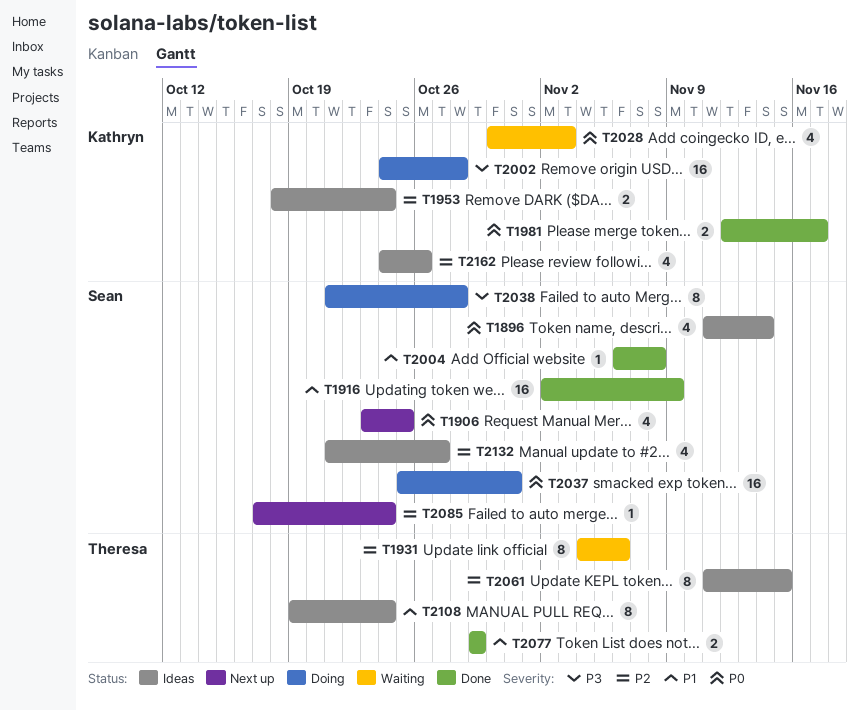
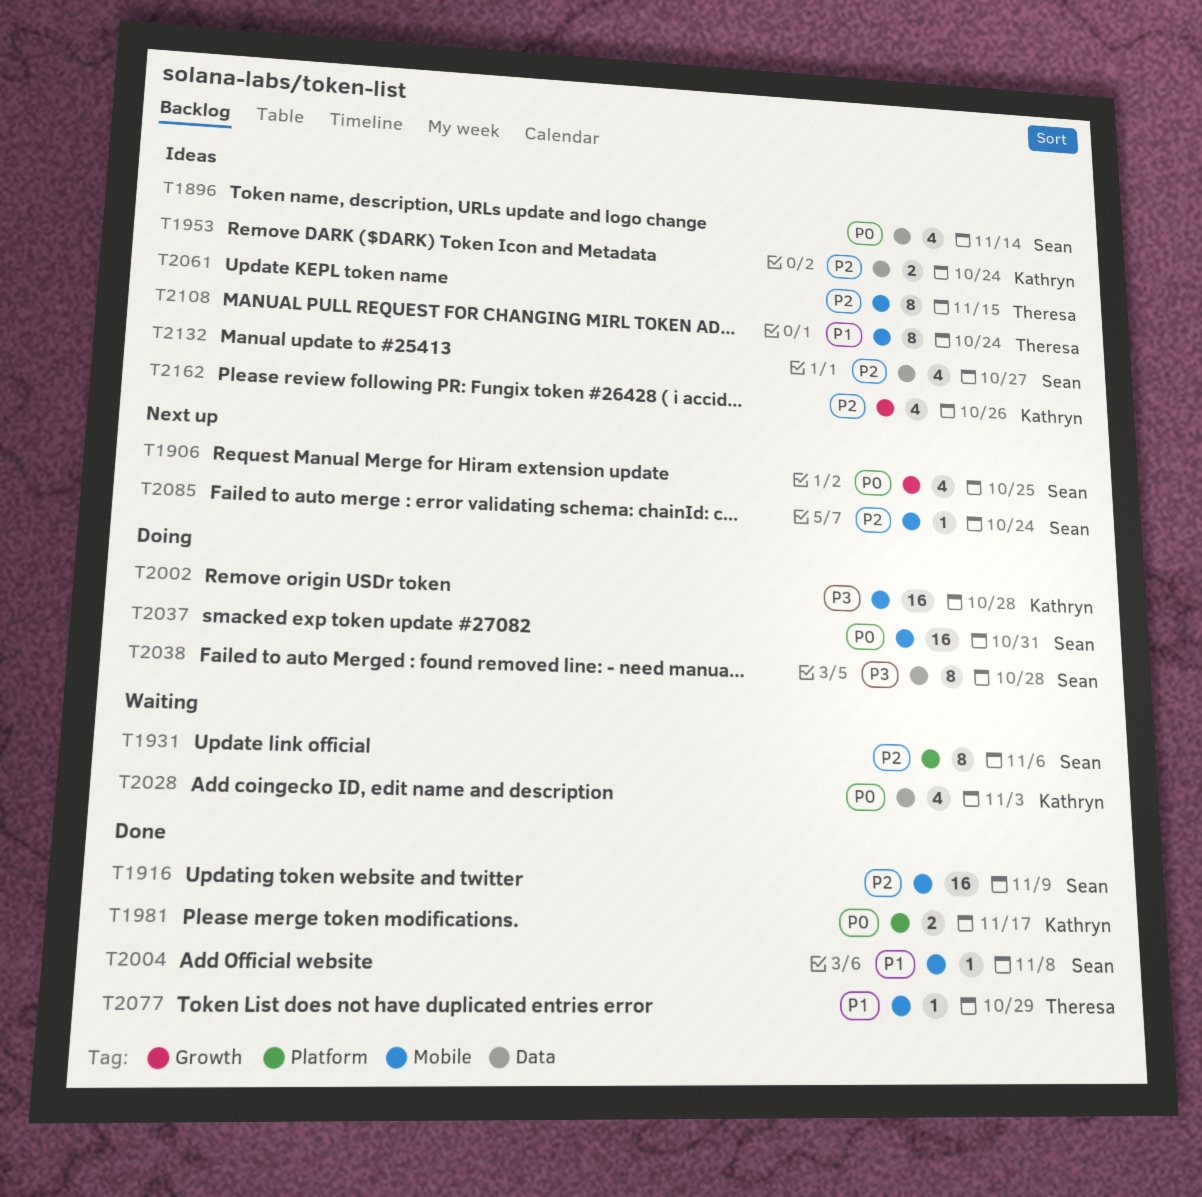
T1916, priority: P1 -> P2
T1931, owner: Theresa -> Sean
T2077, estimate: 2 -> 1

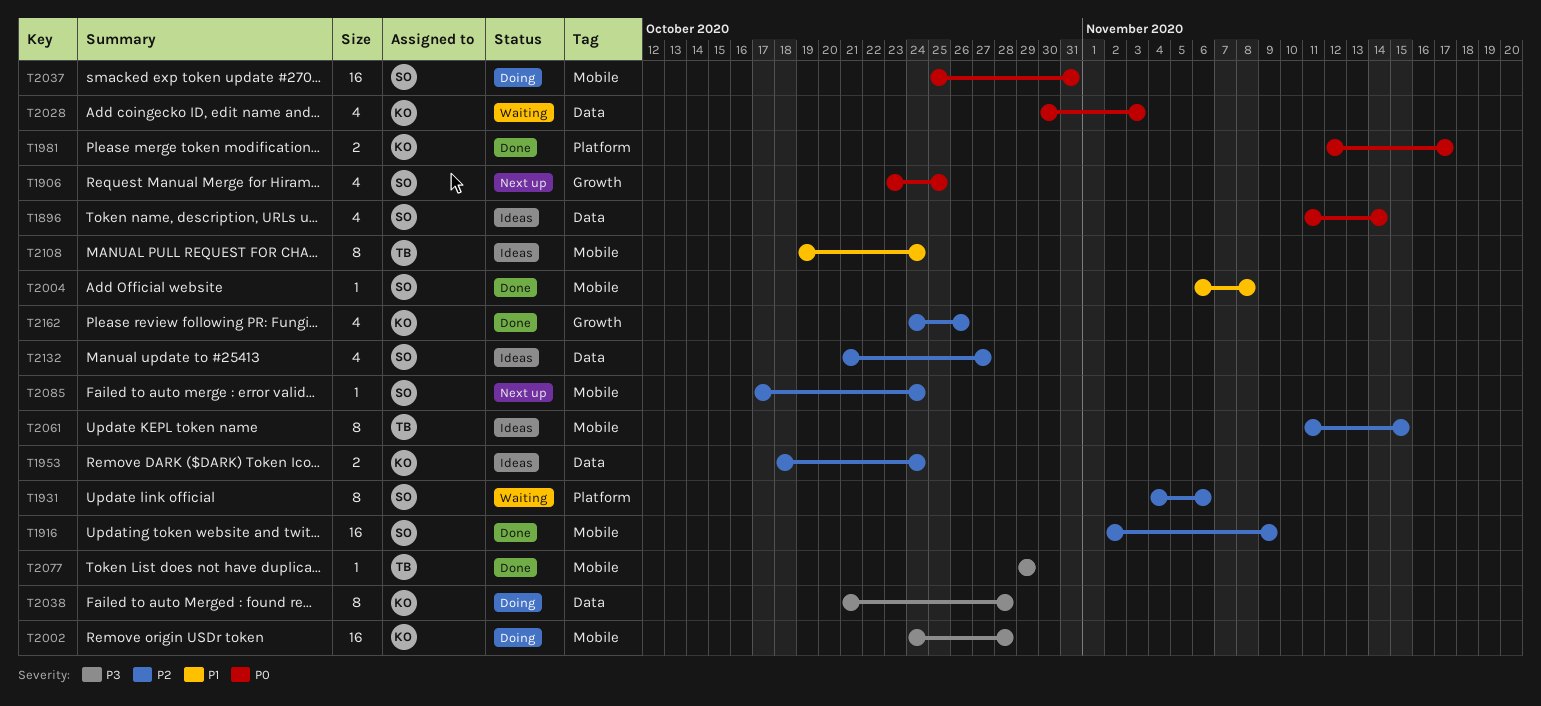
T2038, owner: Sean -> Kathryn
T2077, priority: P1 -> P3
T2162, status: Ideas -> Done

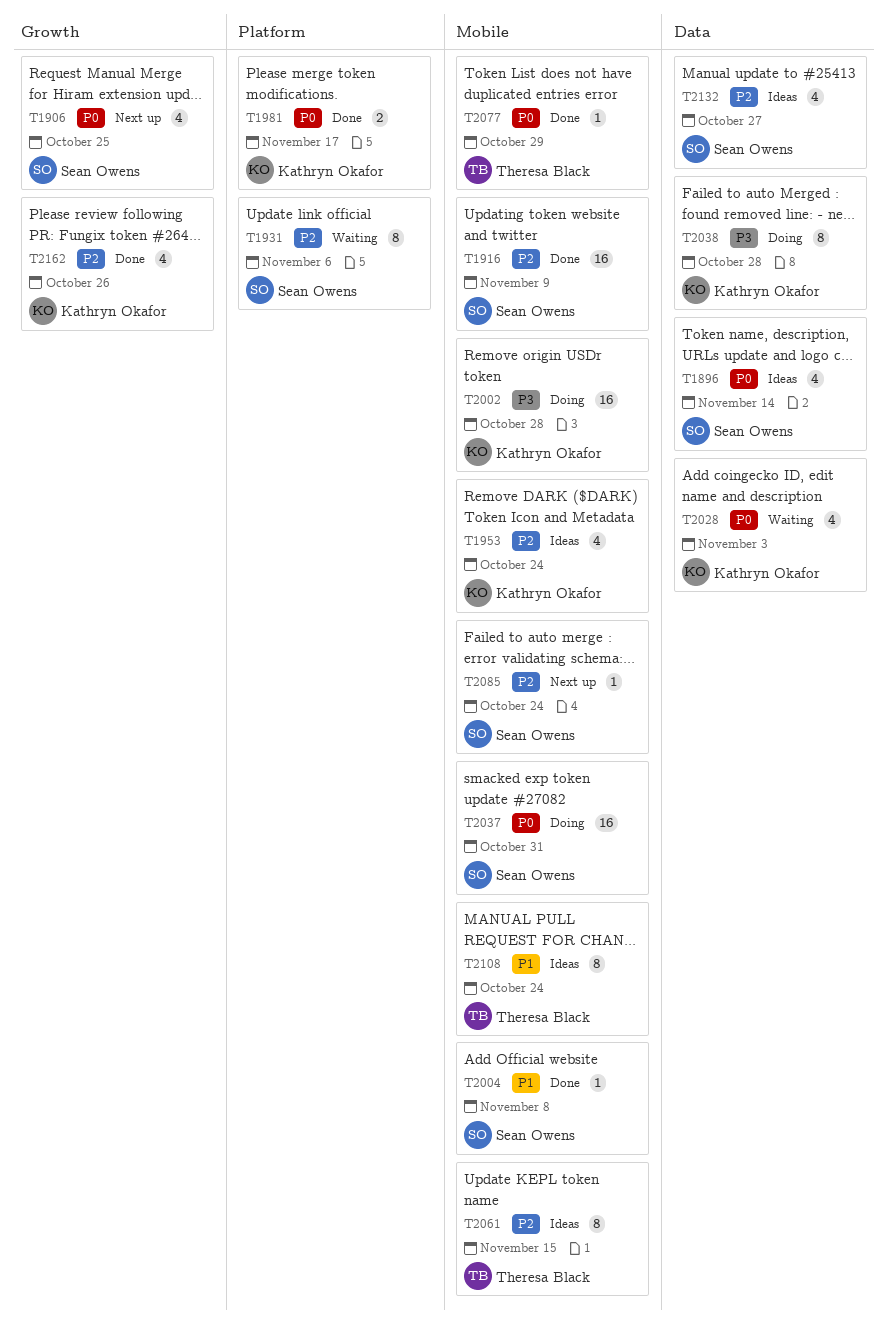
T1953, label: Data -> Mobile
T1953, estimate: 2 -> 4
T2077, priority: P3 -> P0

